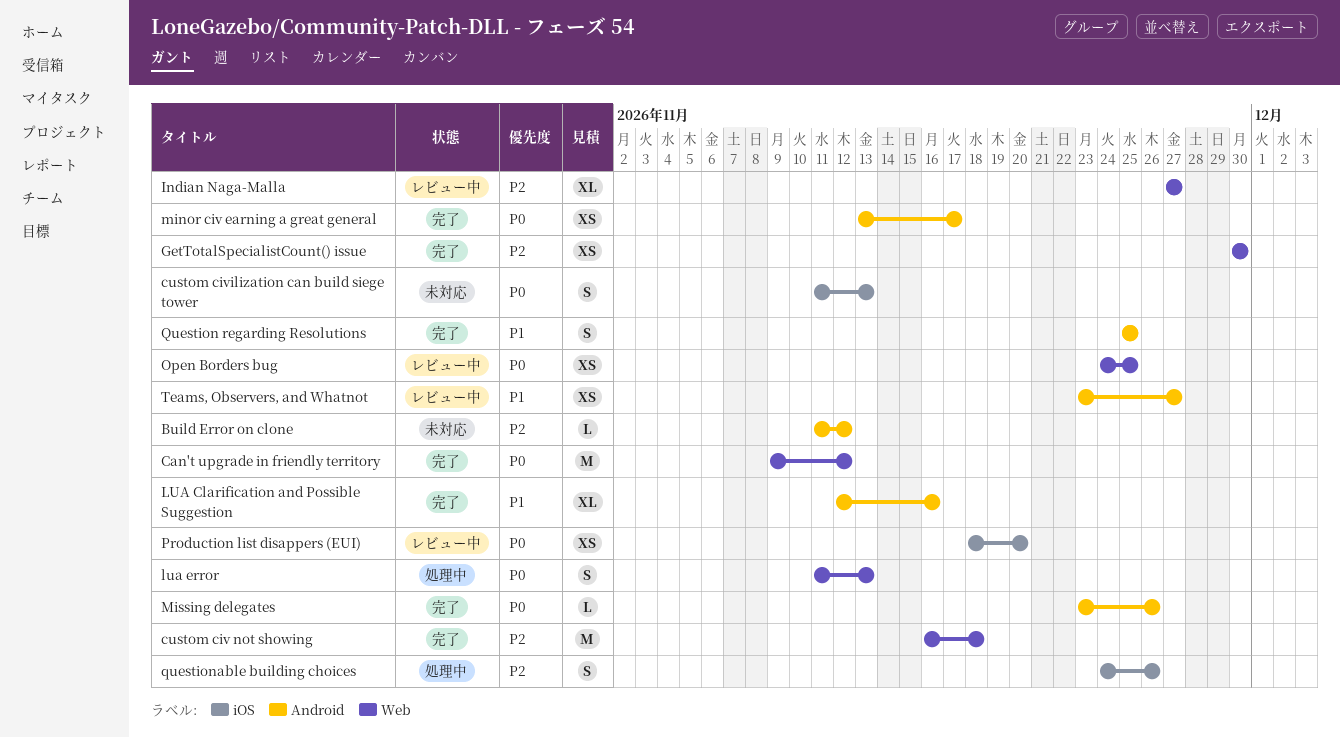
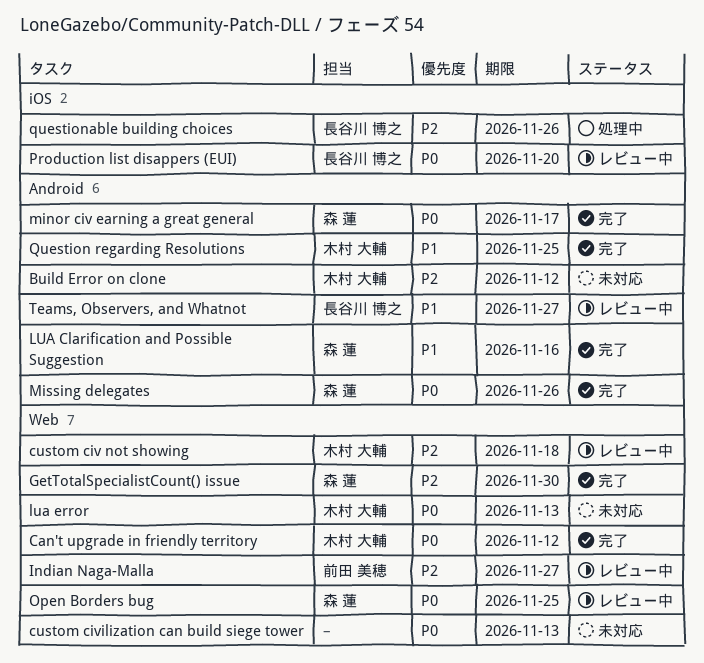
custom civ not showing, status: 完了 -> レビュー中
custom civilization can build siege tower, label: iOS -> Web
lua error, status: 処理中 -> 未対応

